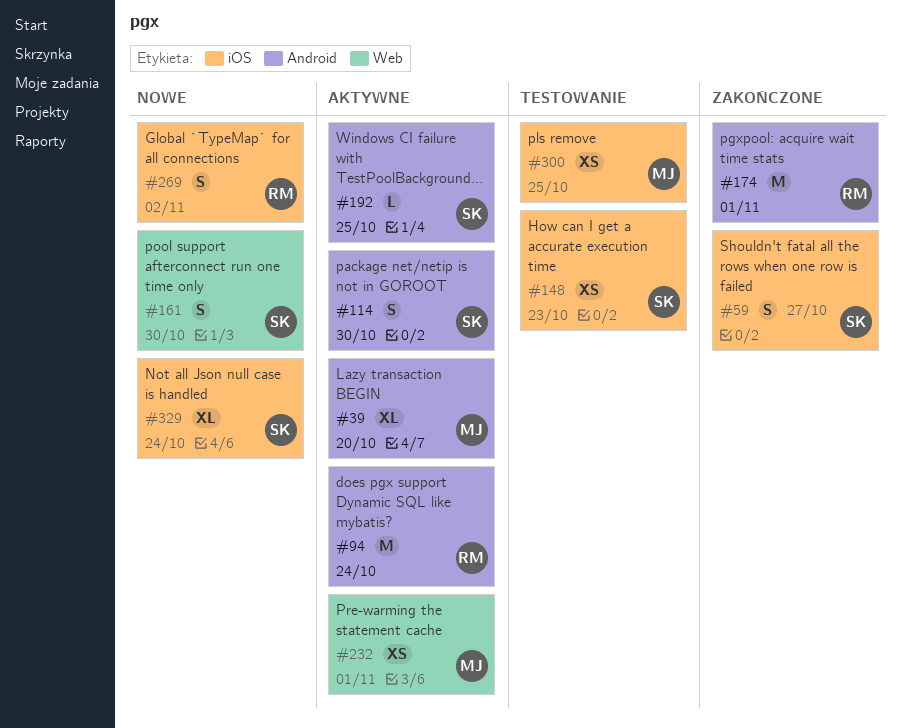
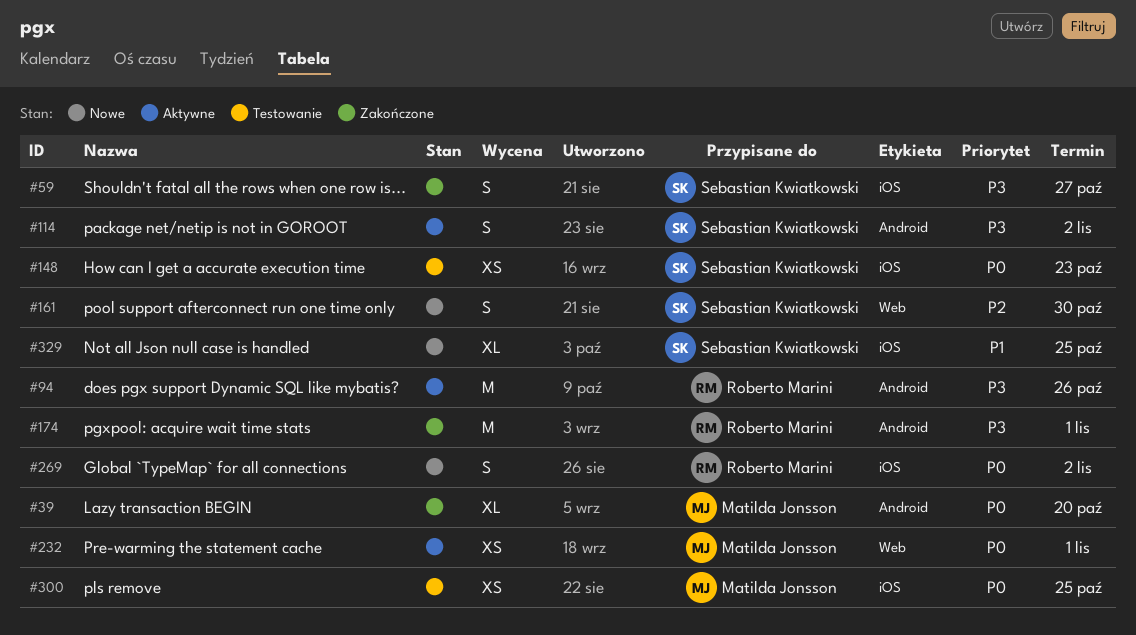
#39, status: Aktywne -> Zakończone
#94, due: Oct 24 -> Oct 26
#114, due: Oct 30 -> Nov 2
#192: present -> none
#329, due: Oct 24 -> Oct 25

